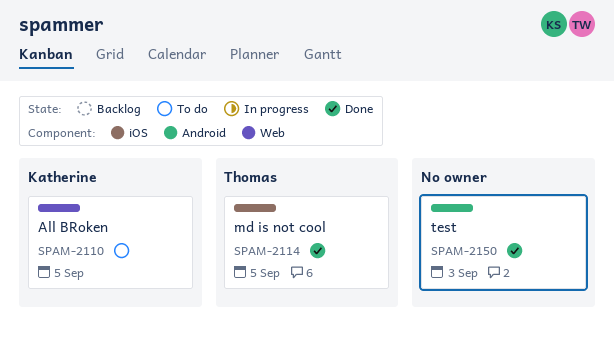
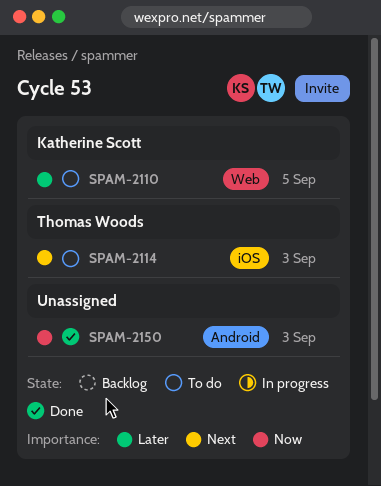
SPAM-2114, status: Done -> To do
SPAM-2114, due: Sep 5 -> Sep 3

